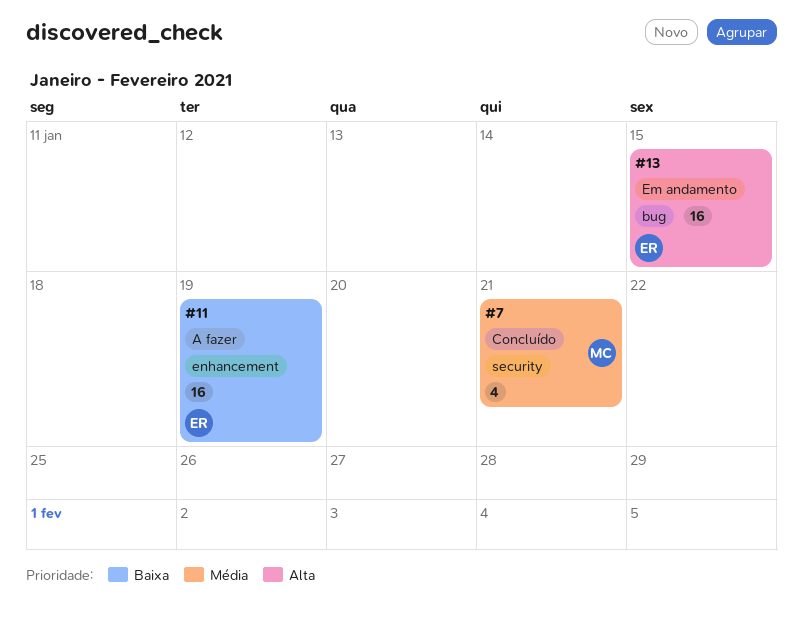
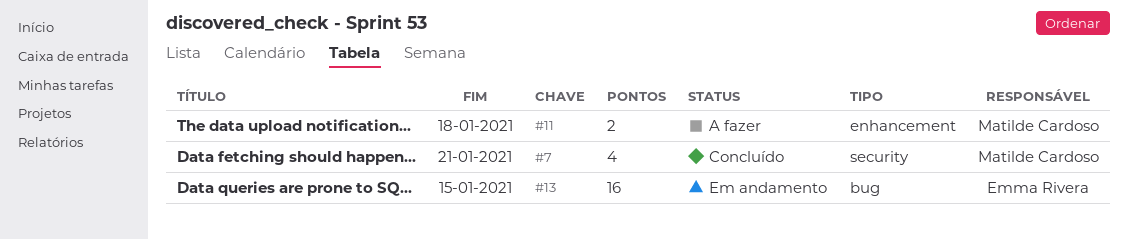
#11, owner: Emma Rivera -> Matilde Cardoso
#11, estimate: 16 -> 2
#11, due: Jan 19 -> Jan 18

